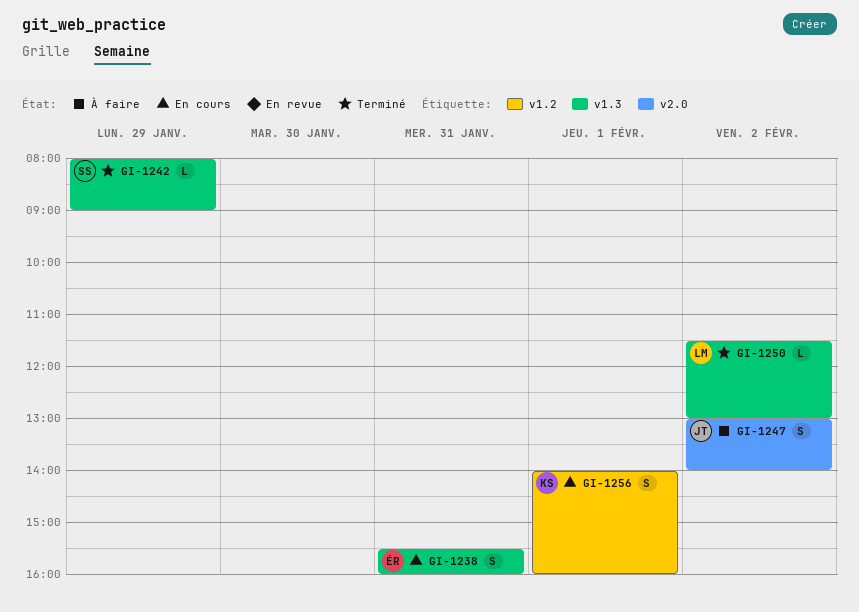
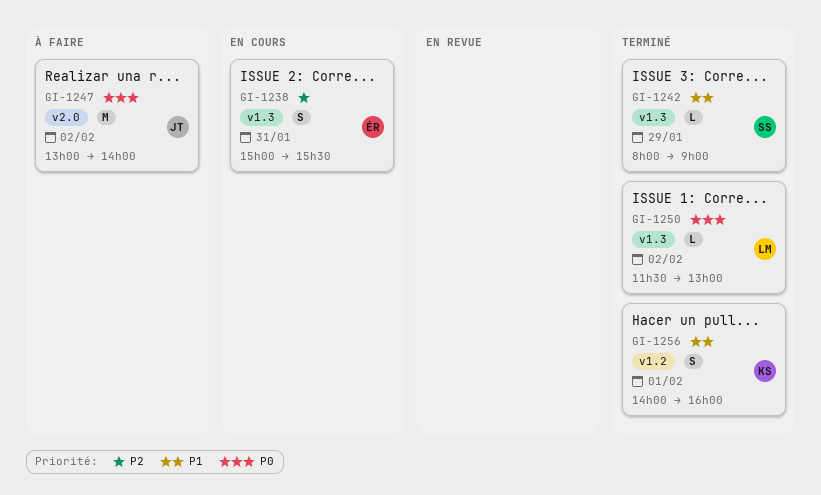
GI-1238, begins: 15:30 -> 15:00
GI-1238, ends: 16:00 -> 15:30
GI-1247, estimate: S -> M
GI-1256, status: En cours -> Terminé

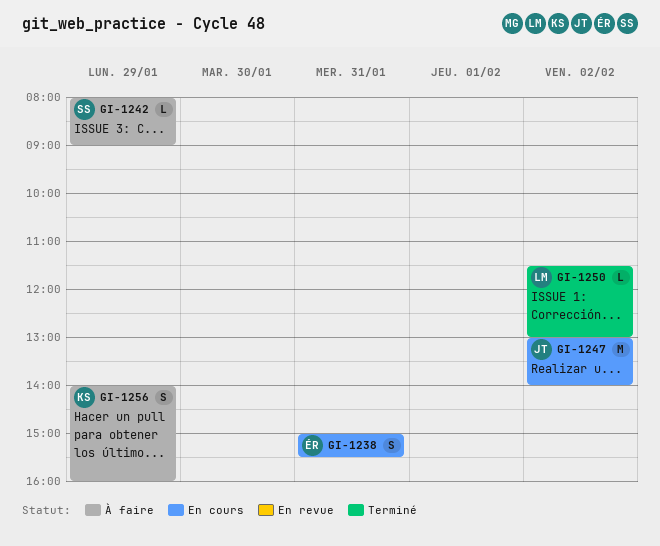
GI-1242, status: Terminé -> À faire
GI-1247, status: À faire -> En cours
GI-1256, status: Terminé -> À faire
GI-1256, day: Feb 1 -> Jan 29

